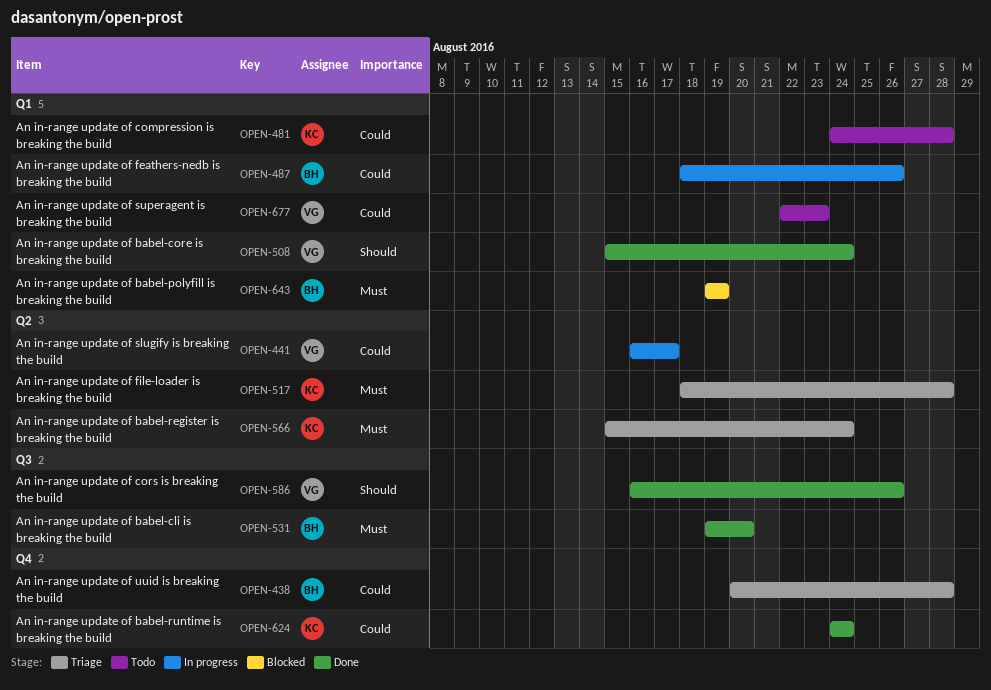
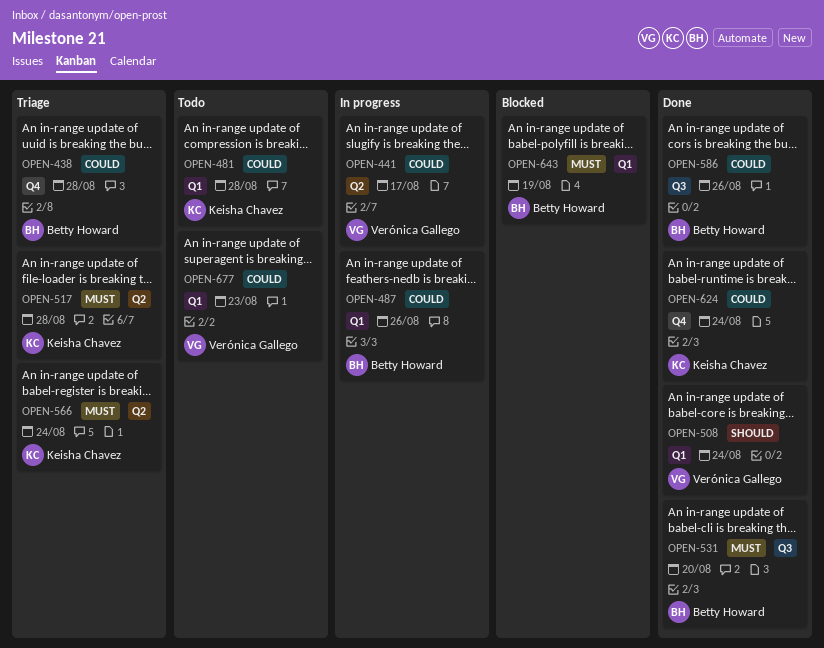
OPEN-586, owner: Verónica Gallego -> Betty Howard
OPEN-586, priority: Should -> Could

